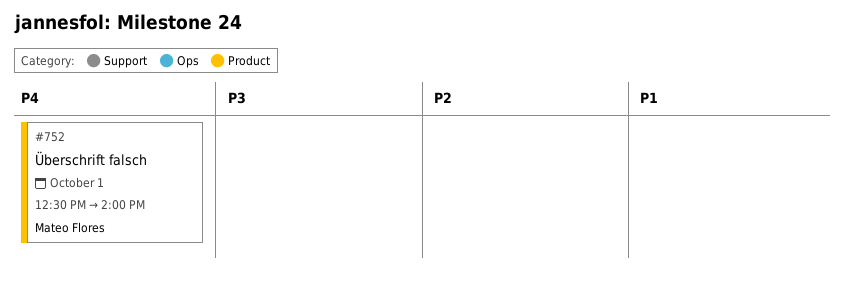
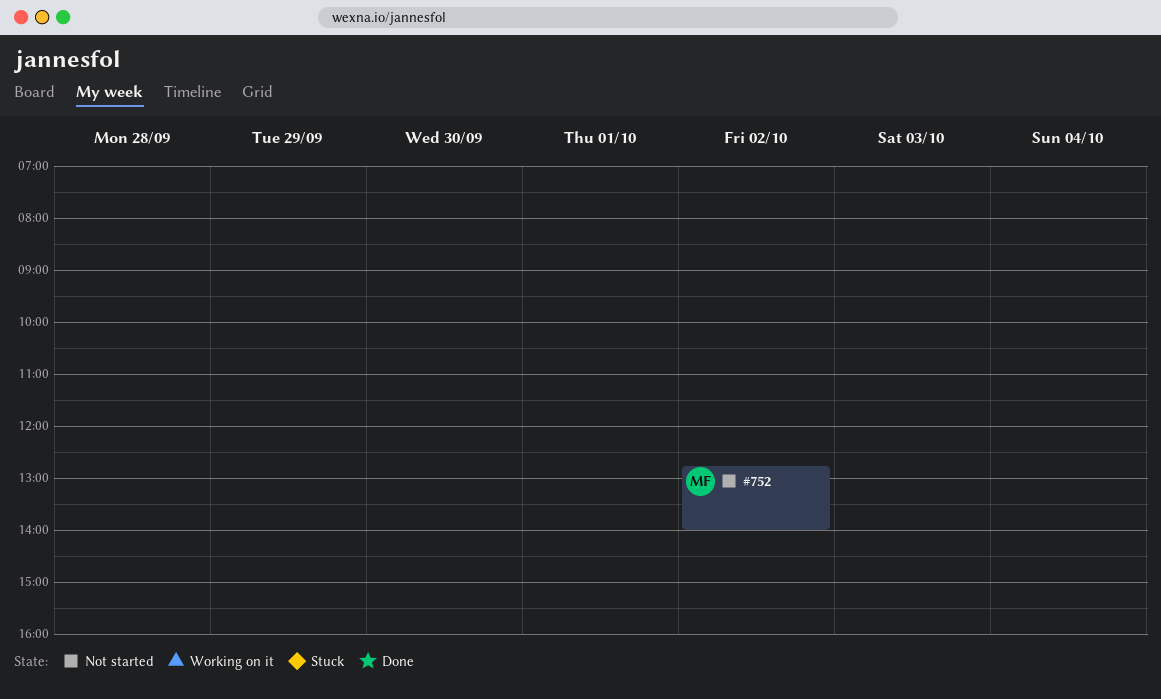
#752, day: Oct 1 -> Oct 2
#752, begins: 12:30 -> 12:45

